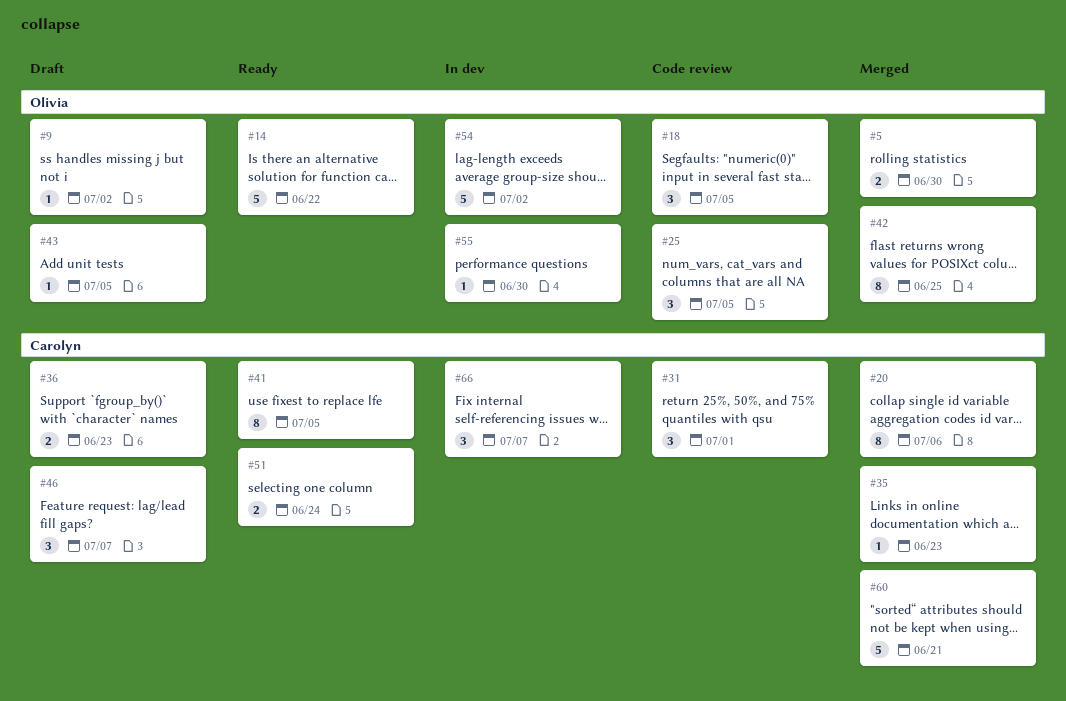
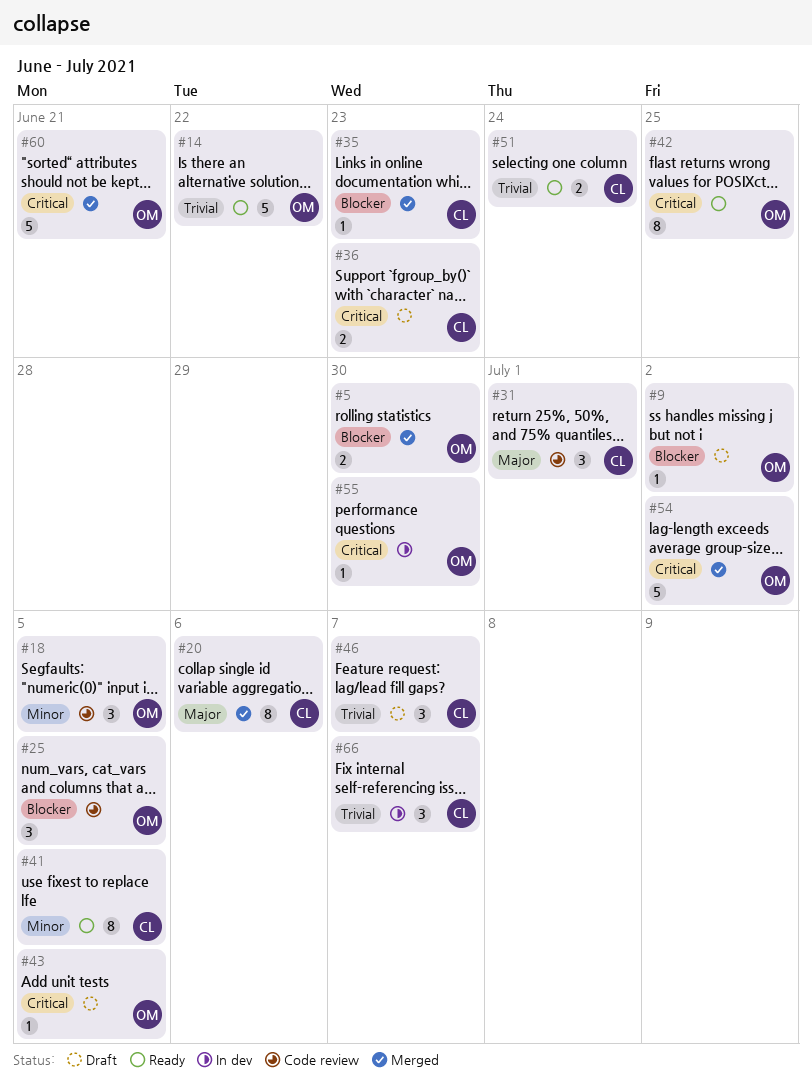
#42, status: Merged -> Ready
#54, status: In dev -> Merged
#60, owner: Carolyn -> Olivia

